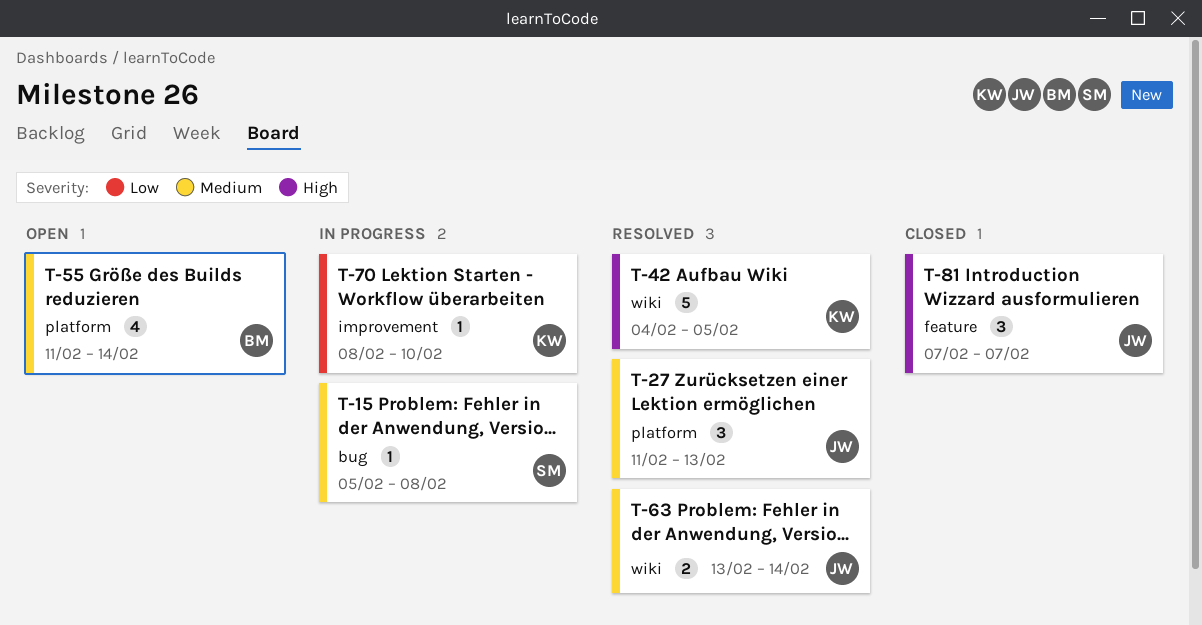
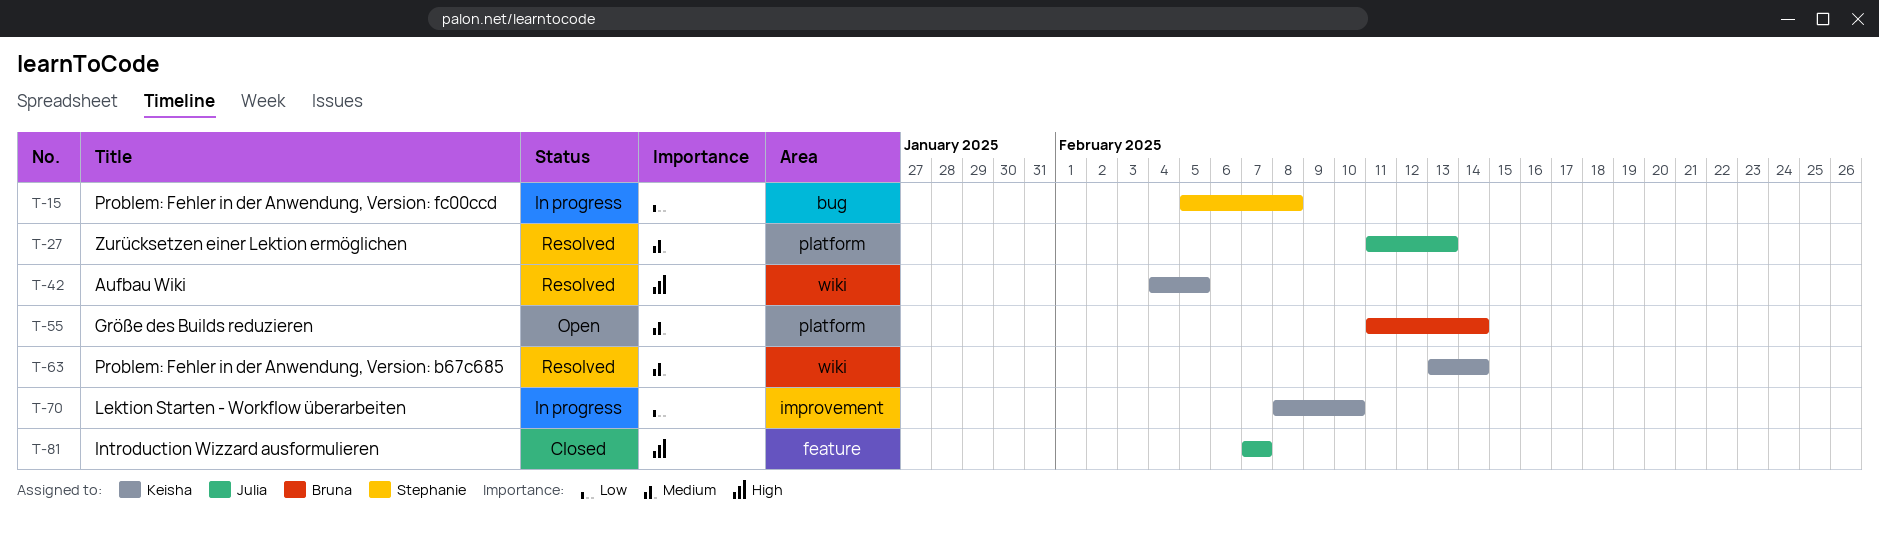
T-15, priority: Medium -> Low
T-63, owner: Julia -> Keisha

